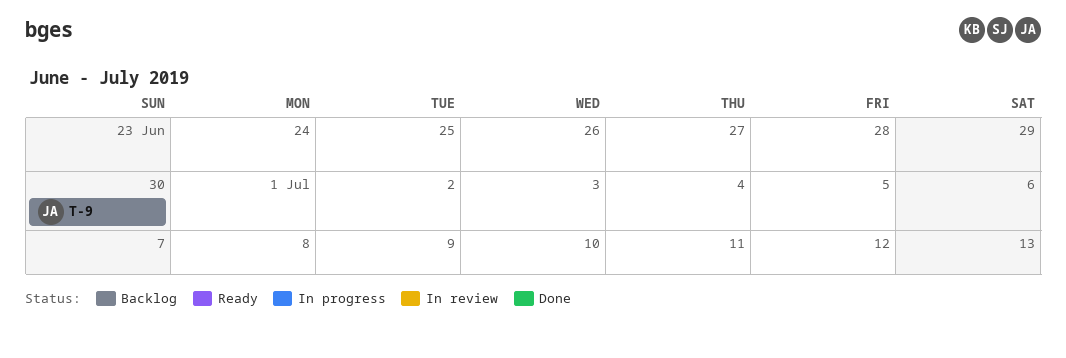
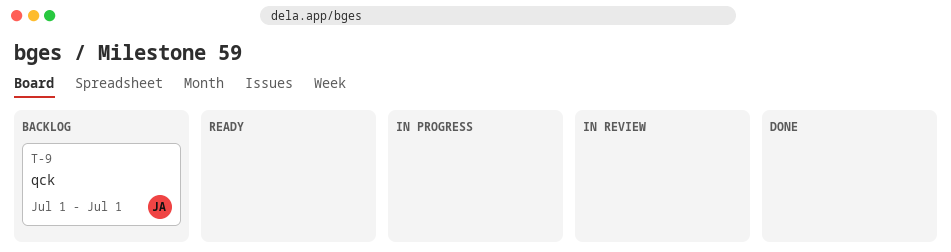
T-9, start: Jun 30 -> Jul 1
T-9, due: Jun 30 -> Jul 1

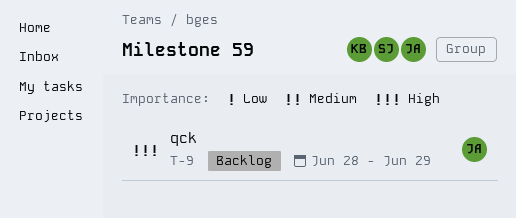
T-9, start: Jul 1 -> Jun 28
T-9, due: Jul 1 -> Jun 29

